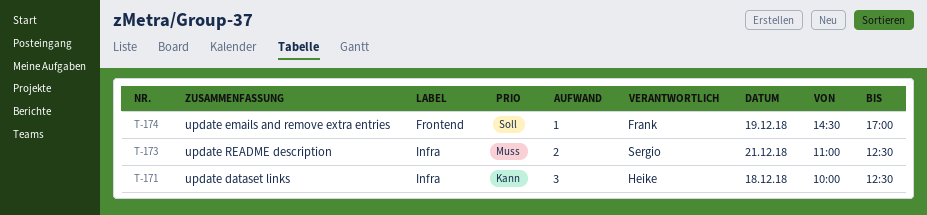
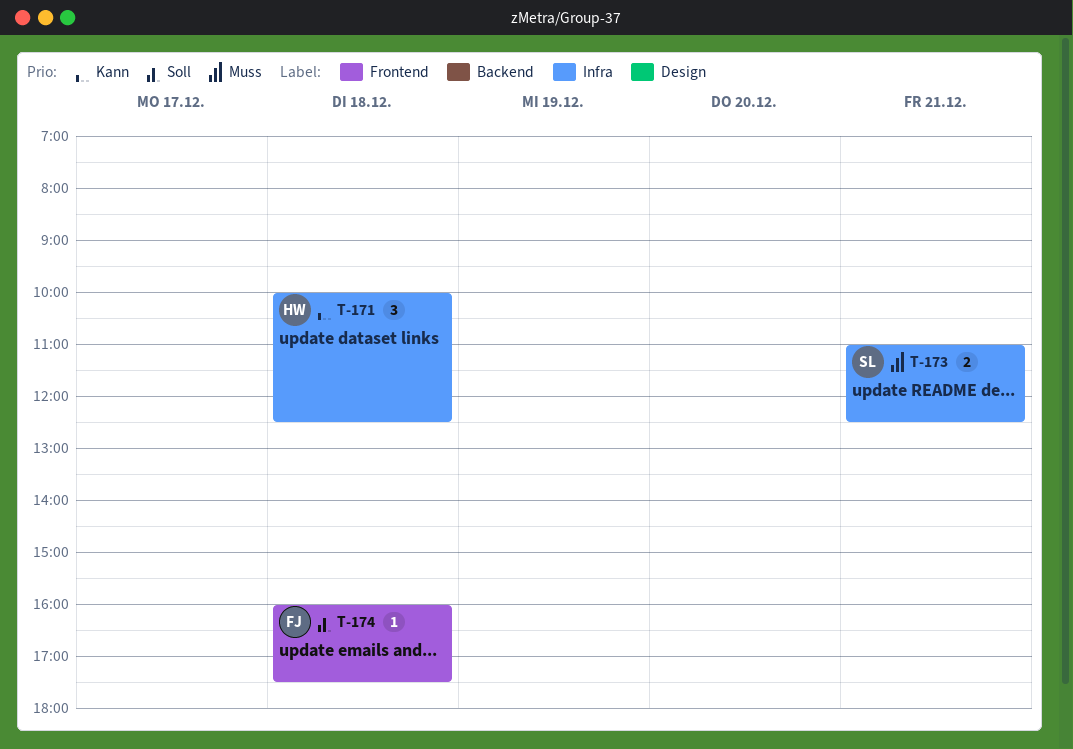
T-174, day: Dec 19 -> Dec 18
T-174, begins: 14:30 -> 16:00
T-174, ends: 17:00 -> 17:30

